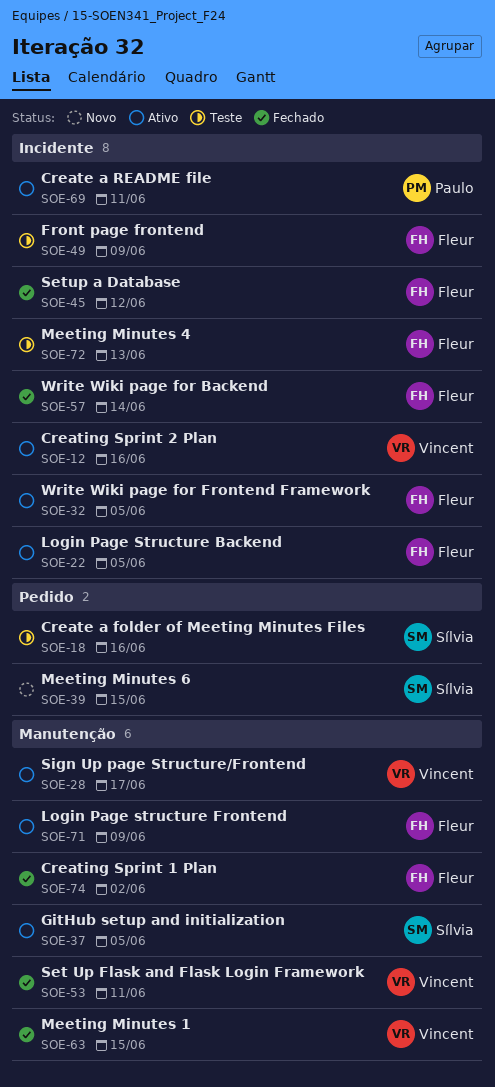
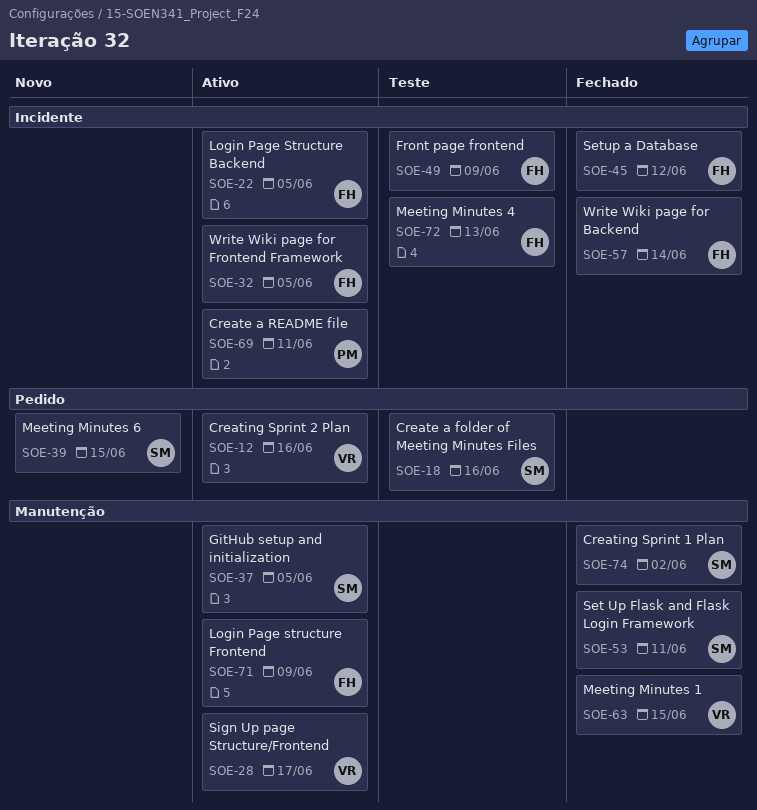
SOE-12, label: Incidente -> Pedido
SOE-53, owner: Vincent -> Sílvia
SOE-74, owner: Fleur -> Sílvia

